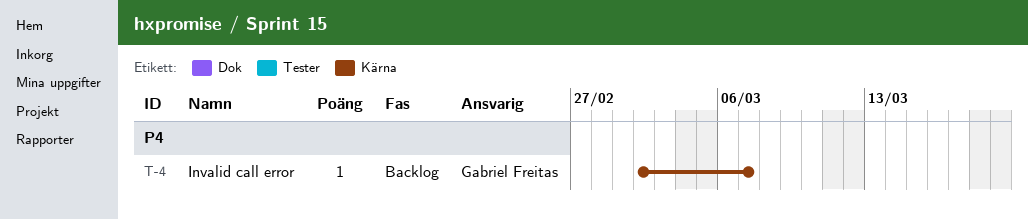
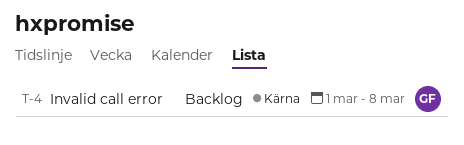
T-4, start: Mar 2 -> Mar 1
T-4, due: Mar 7 -> Mar 8

